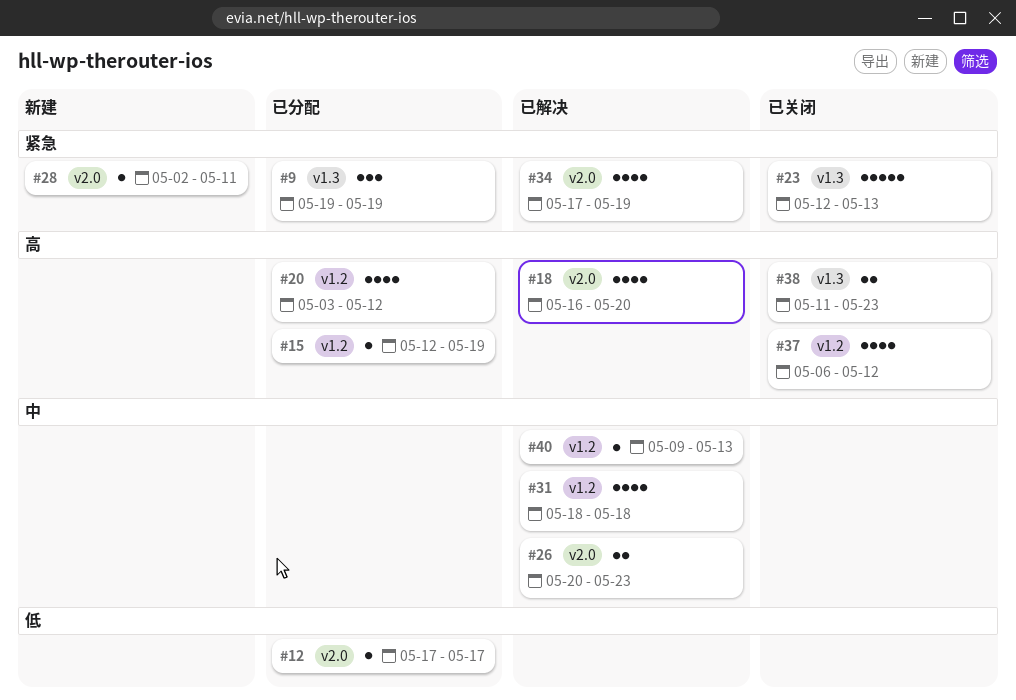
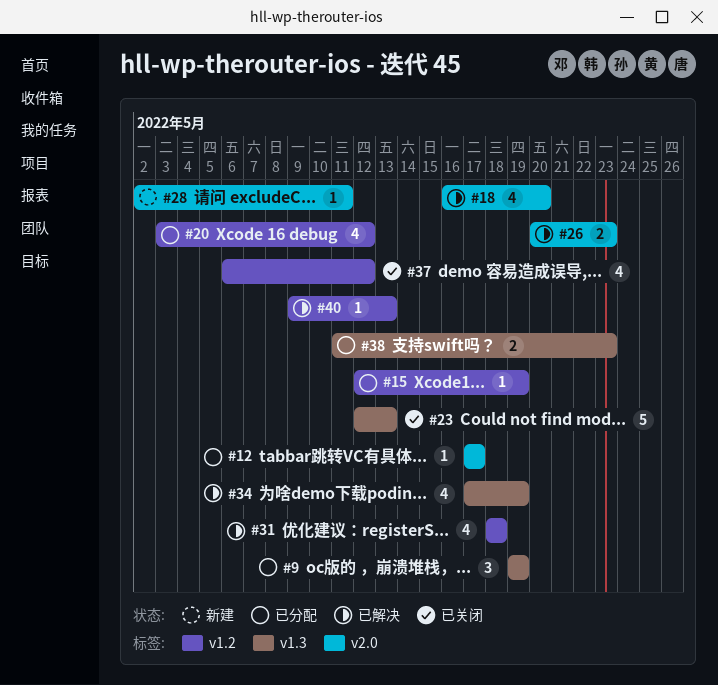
#34, label: v2.0 -> v1.3
#38, status: 已关闭 -> 已分配

